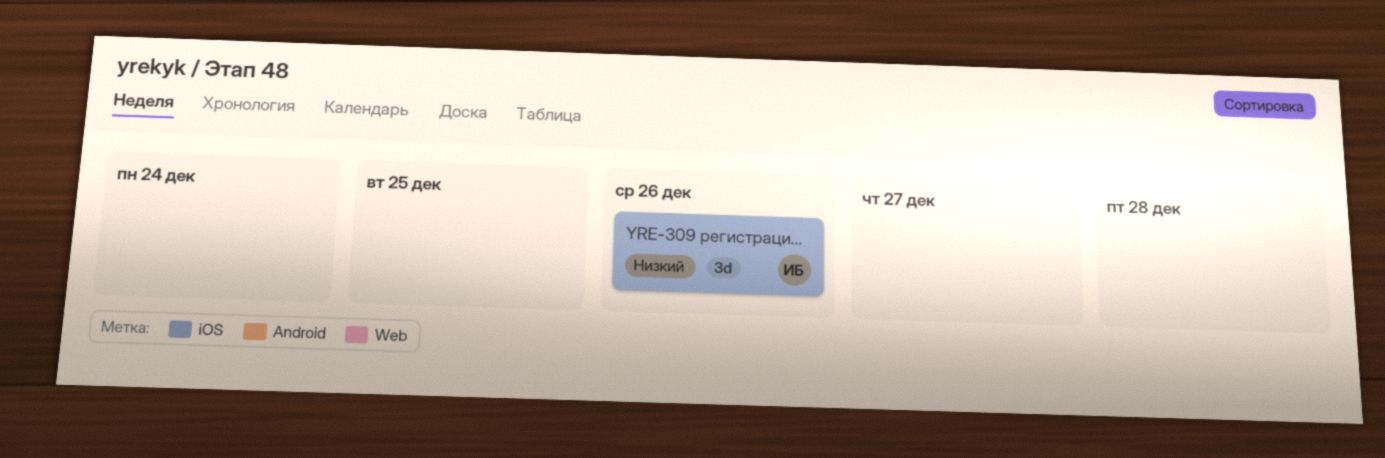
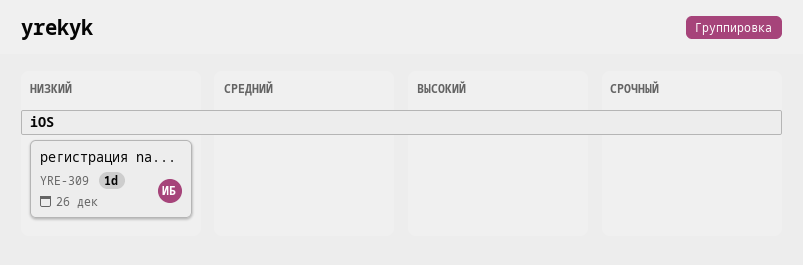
YRE-309, estimate: 3d -> 1d

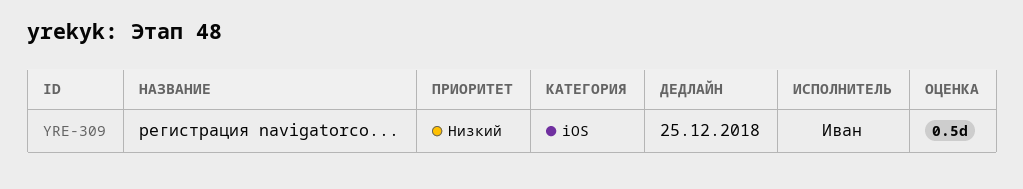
YRE-309, estimate: 1d -> 0.5d
YRE-309, due: Dec 26 -> Dec 25

